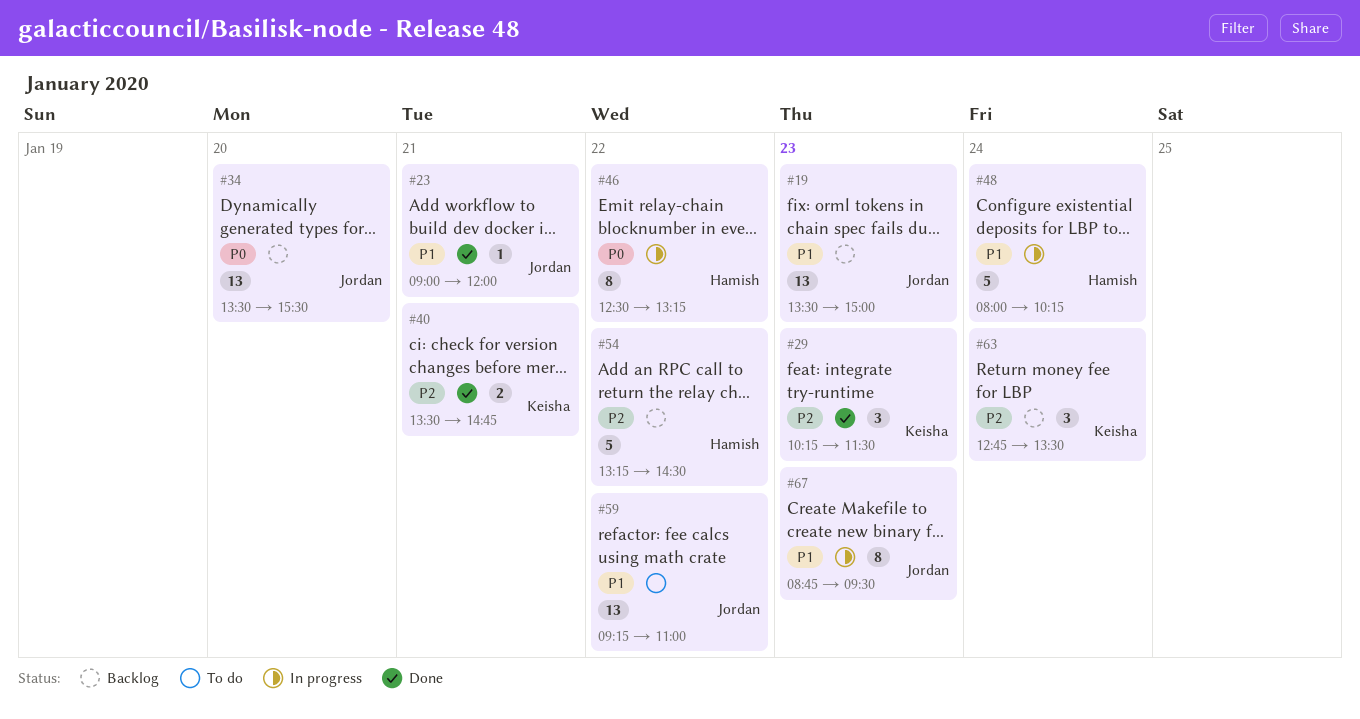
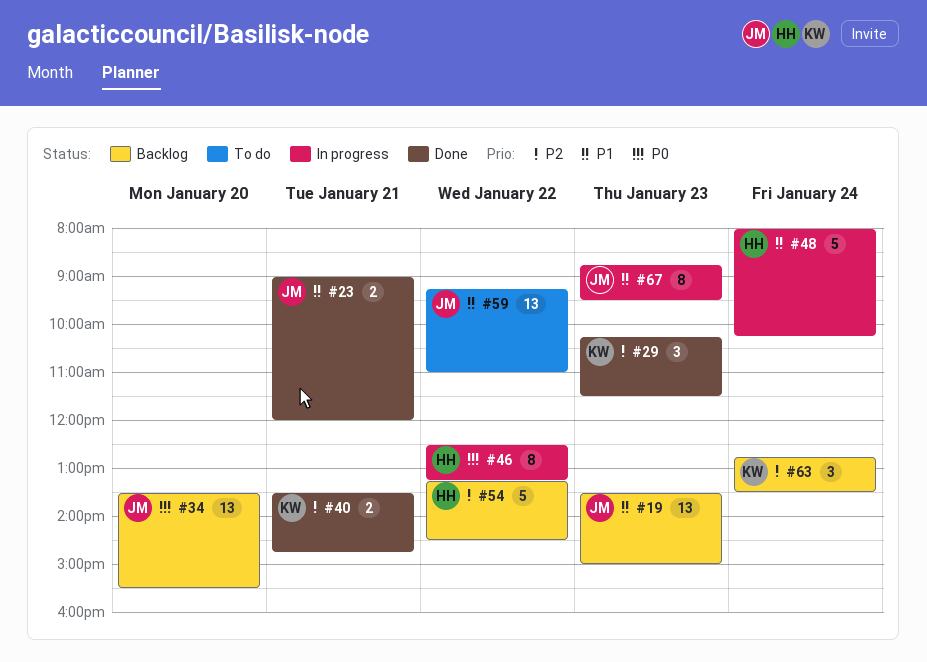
#23, estimate: 1 -> 2

